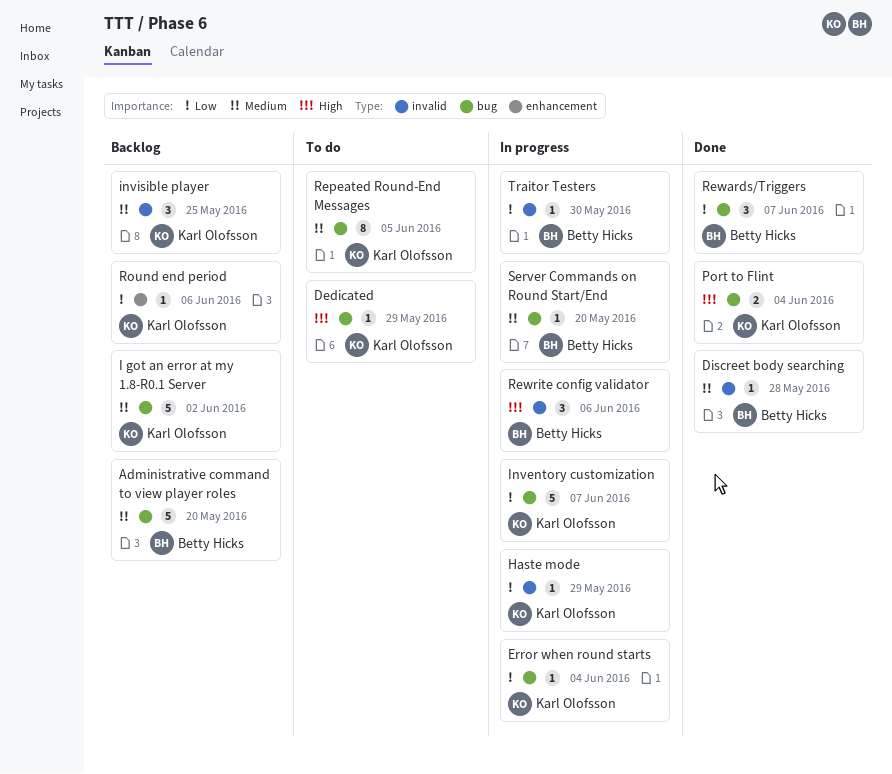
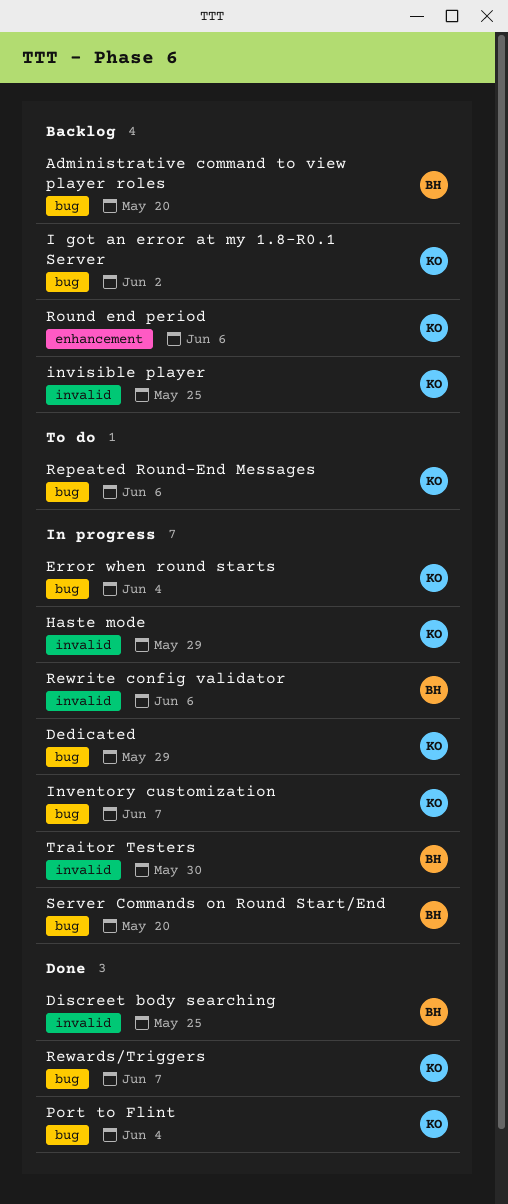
Dedicated, status: To do -> In progress
Discreet body searching, due: May 28 -> May 25
Repeated Round-End Messages, due: Jun 5 -> Jun 6
Rewards/Triggers, owner: Betty Hicks -> Karl Olofsson

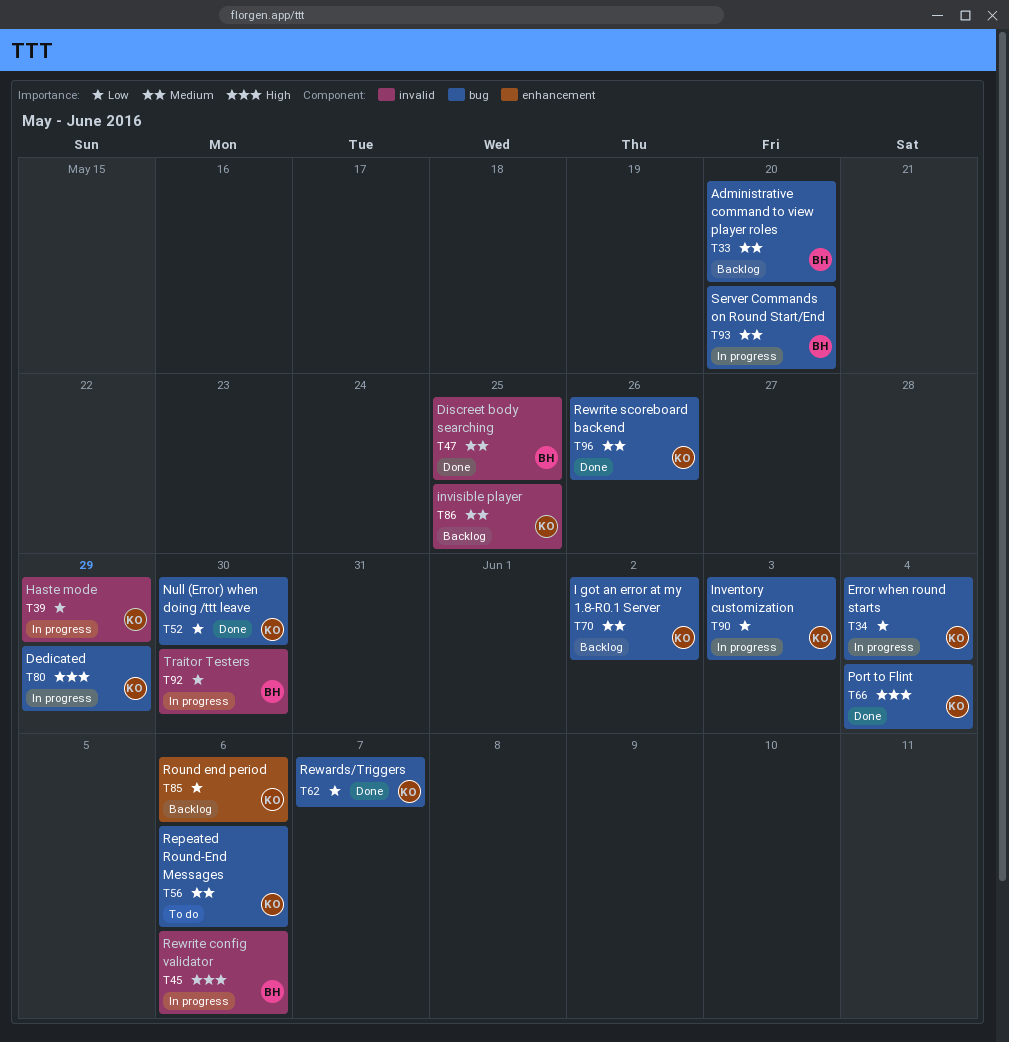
Inventory customization, due: Jun 7 -> Jun 3
Null (Error) when doing /ttt leave: none -> present
Rewrite scoreboard backend: none -> present

